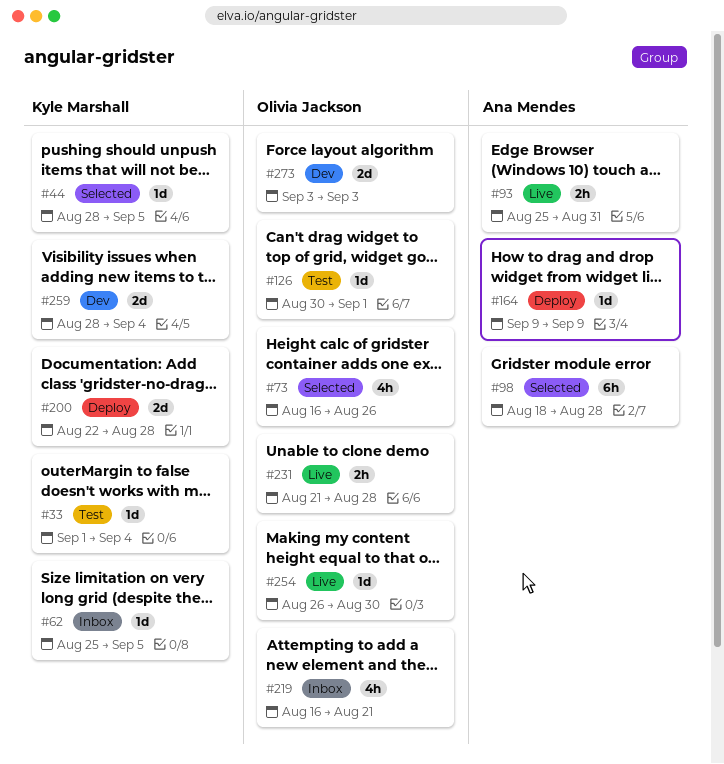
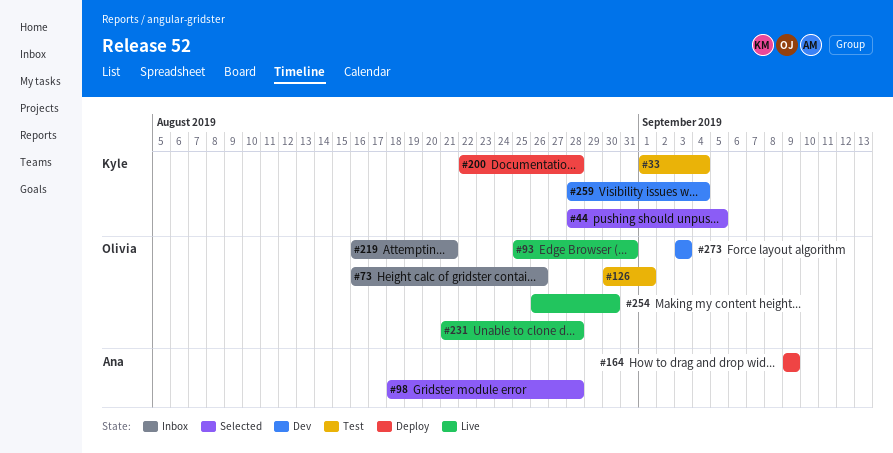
#62: present -> none
#73, status: Selected -> Inbox
#93, owner: Ana Mendes -> Olivia Jackson

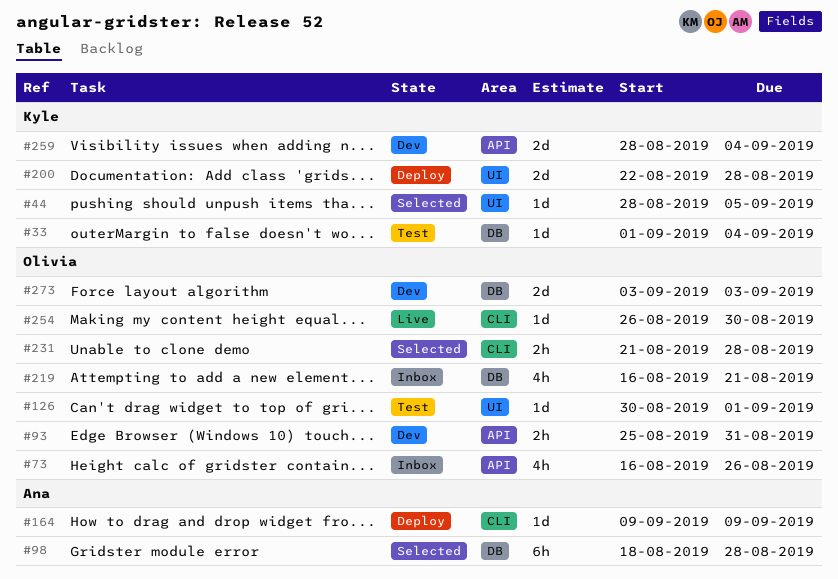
#93, status: Live -> Dev
#231, status: Live -> Selected

